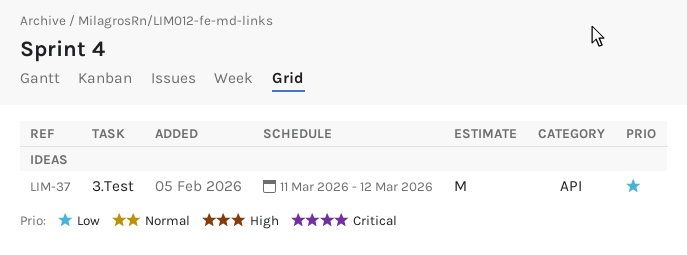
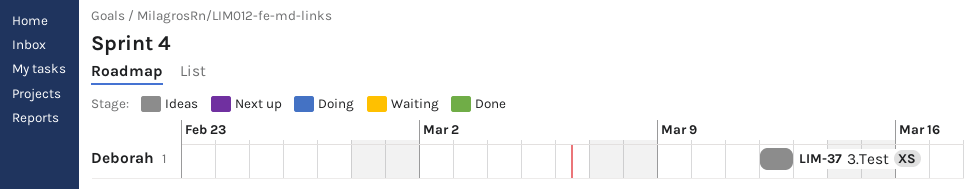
LIM-37, estimate: M -> XS
LIM-37, start: Mar 11 -> Mar 12

